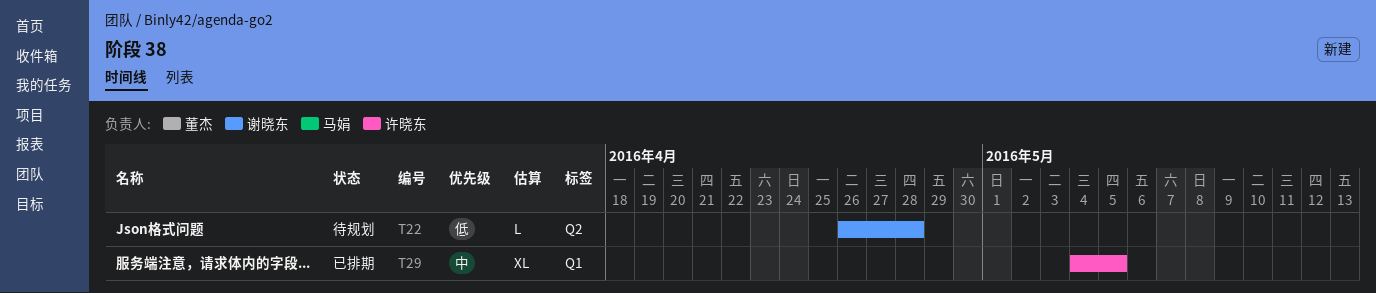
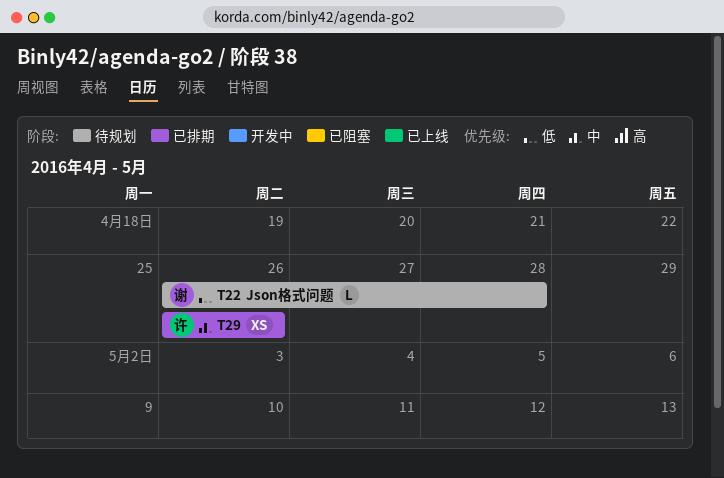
T29, estimate: XL -> XS
T29, start: May 4 -> Apr 26
T29, due: May 5 -> Apr 26

